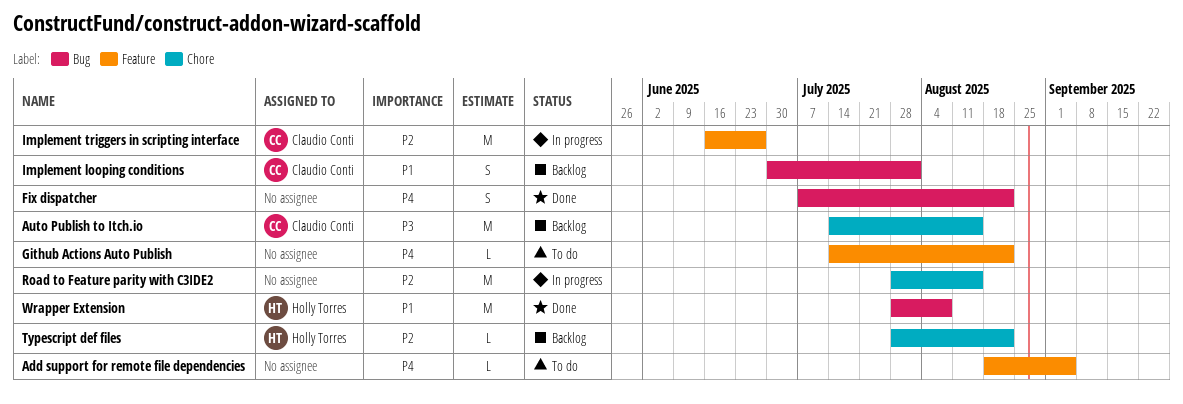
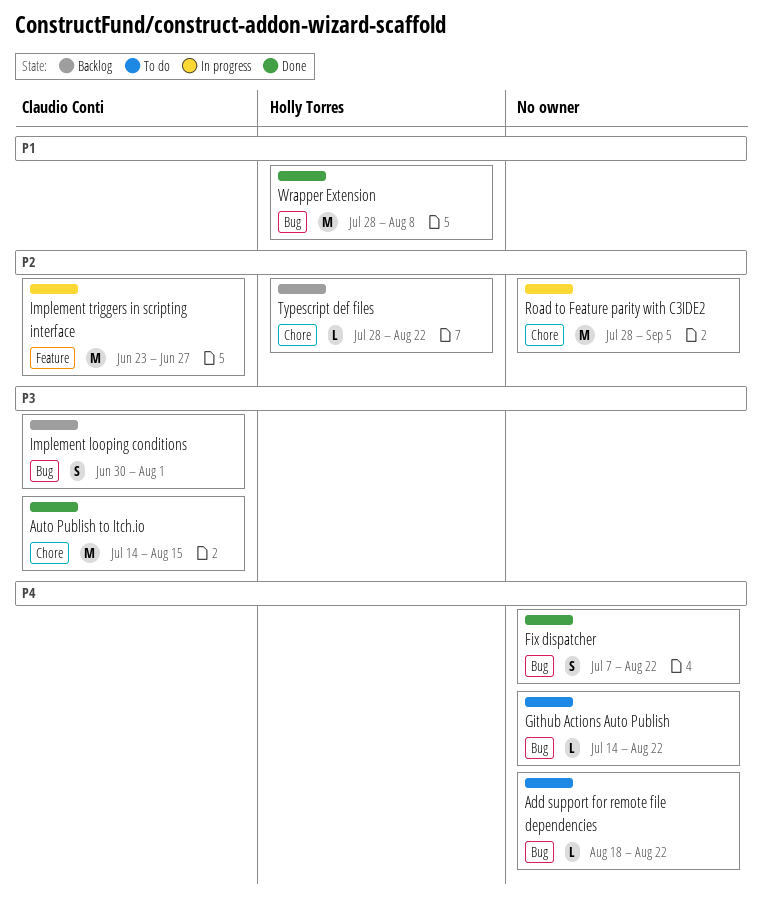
Add support for remote file dependencies, label: Feature -> Bug
Add support for remote file dependencies, due: Sep 5 -> Aug 22
Auto Publish to Itch.io, status: Backlog -> Done
Github Actions Auto Publish, label: Feature -> Bug
Implement looping conditions, priority: P1 -> P3
Implement triggers in scripting interface, start: Jun 16 -> Jun 23
Road to Feature parity with C3IDE2, due: Aug 15 -> Sep 5

